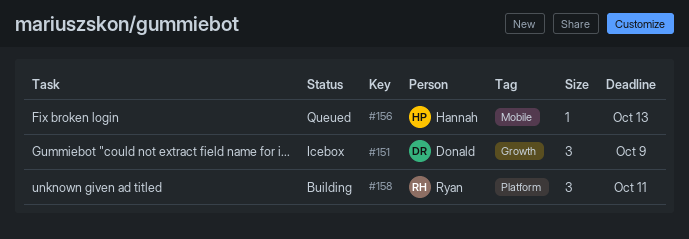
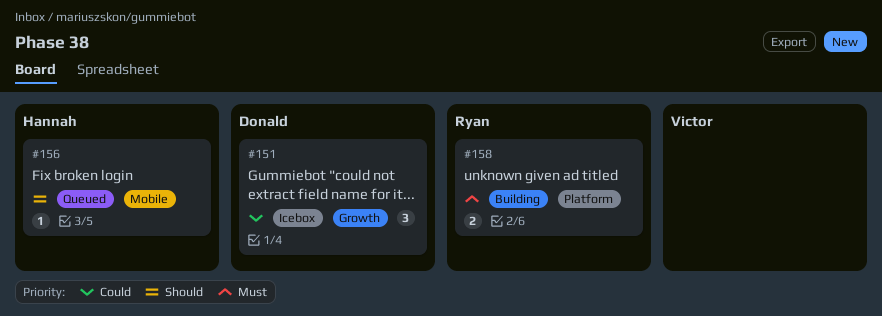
#158, estimate: 3 -> 2

